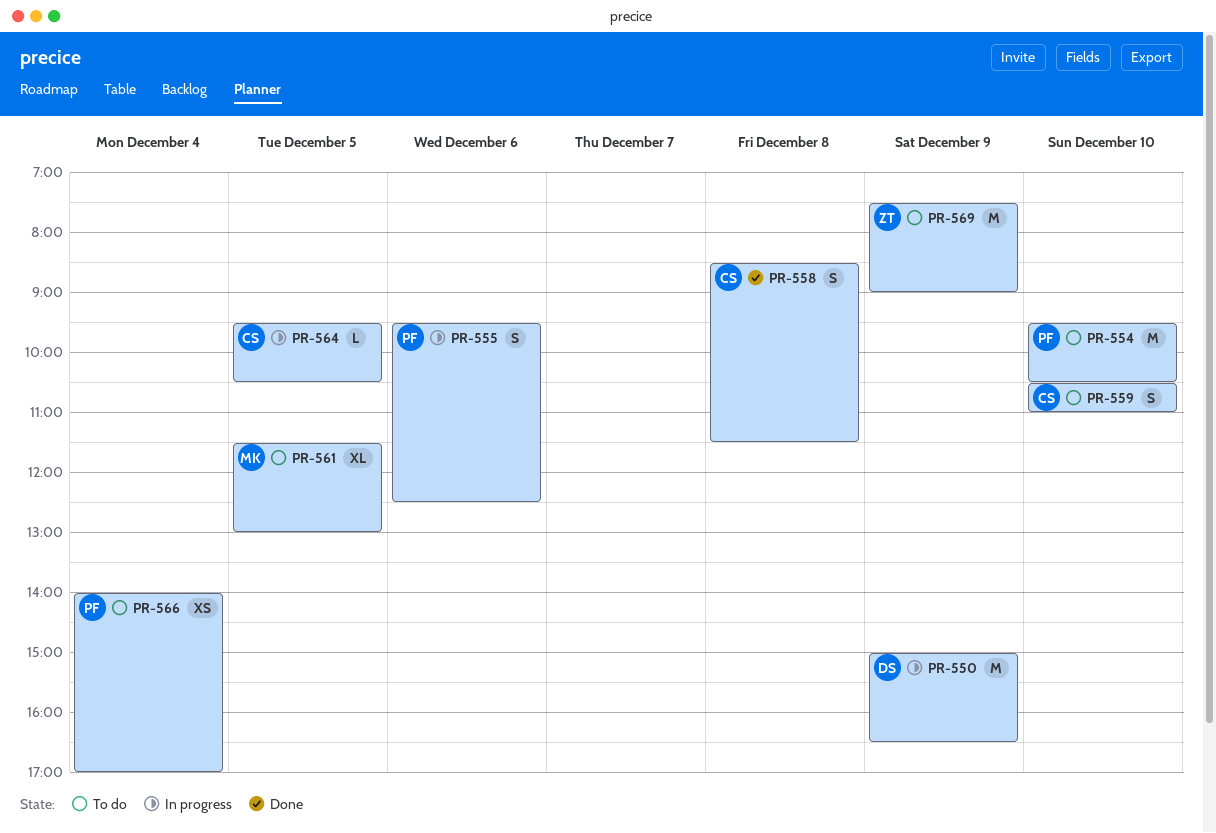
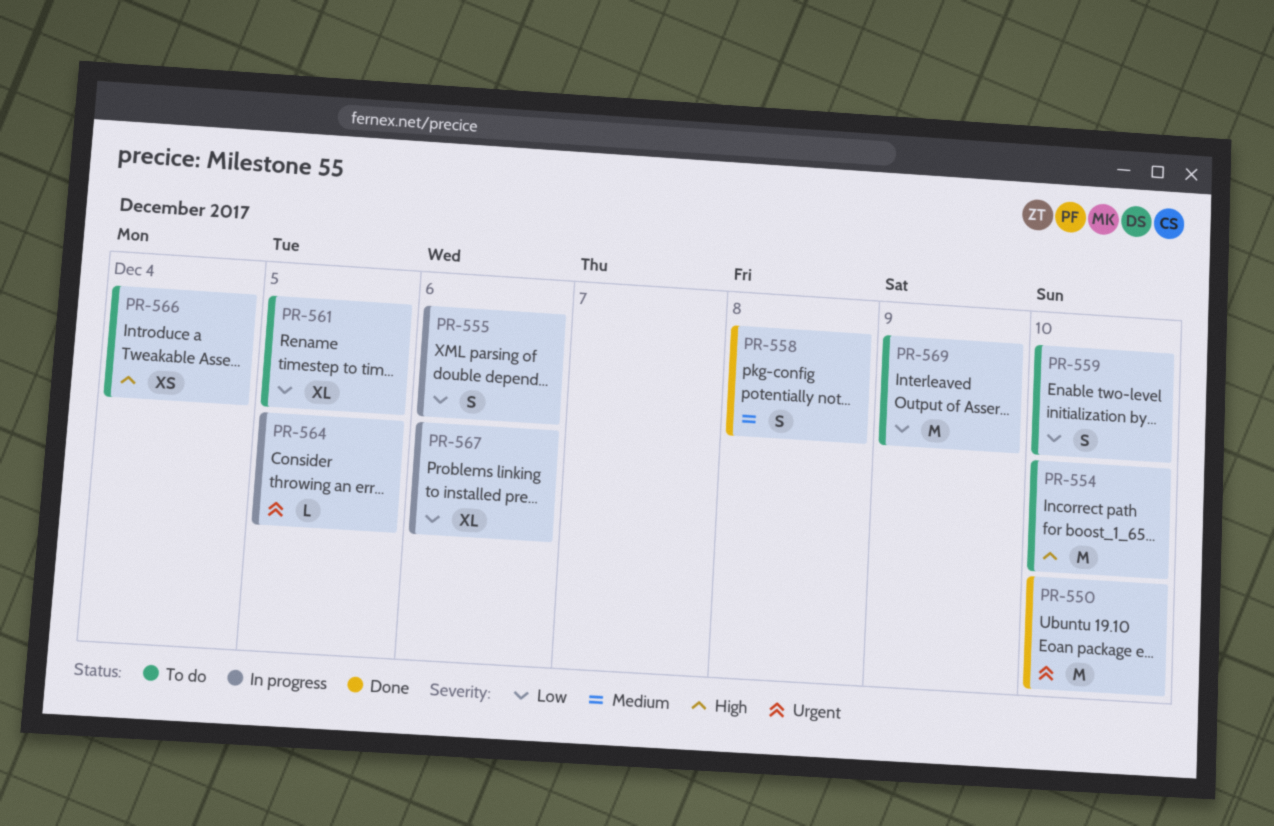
PR-550, status: In progress -> Done
PR-550, day: Dec 9 -> Dec 10
PR-567: none -> present

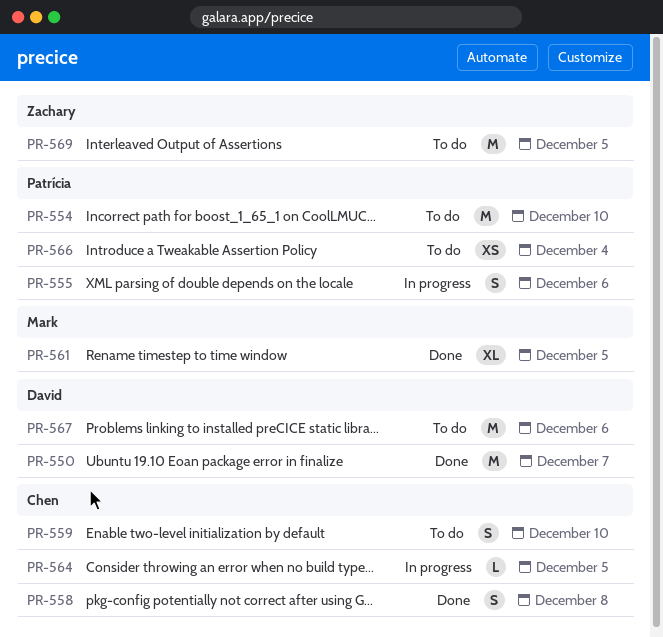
PR-550, day: Dec 10 -> Dec 7
PR-561, status: To do -> Done
PR-567, status: In progress -> To do
PR-567, estimate: XL -> M
PR-569, day: Dec 9 -> Dec 5

